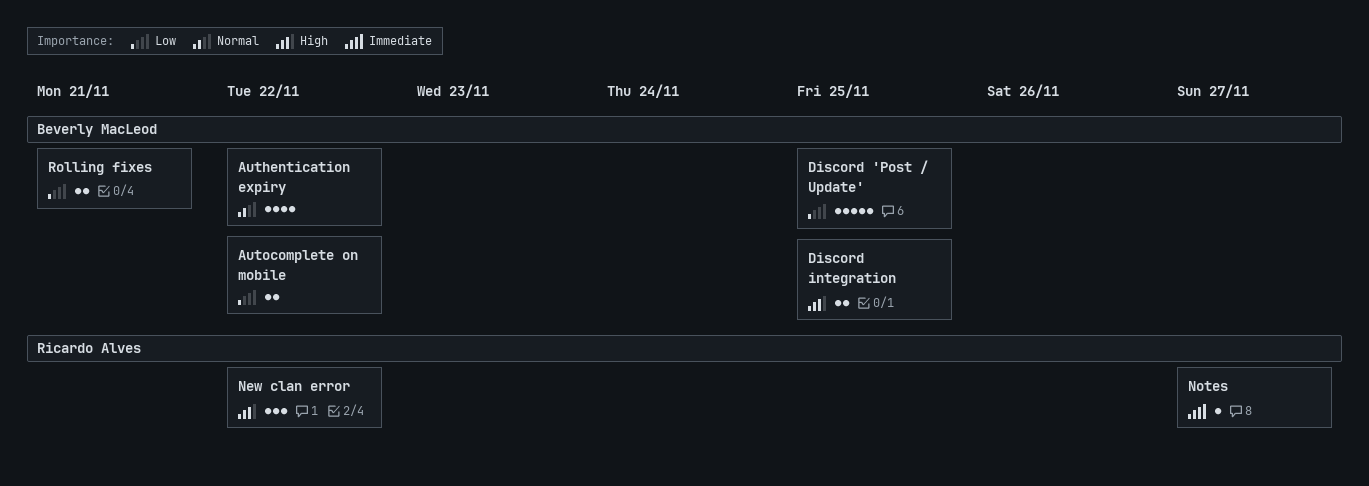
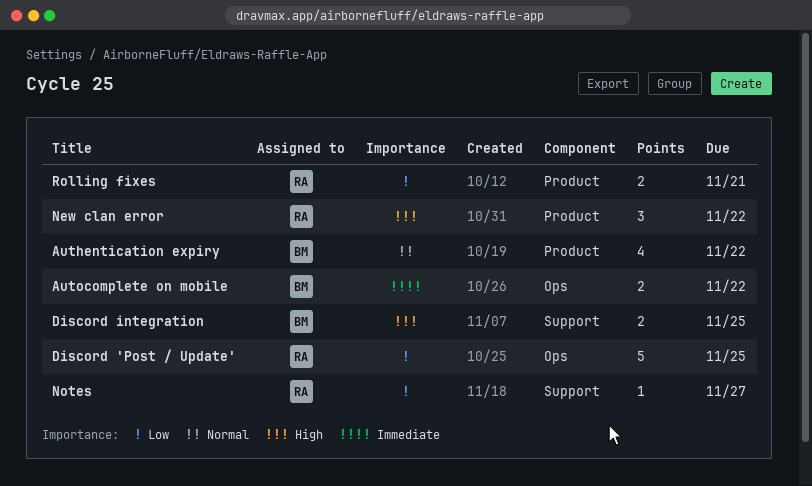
Autocomplete on mobile, priority: Low -> Immediate
Discord 'Post / Update', owner: Beverly MacLeod -> Ricardo Alves
Notes, priority: Immediate -> Low
Rolling fixes, owner: Beverly MacLeod -> Ricardo Alves

